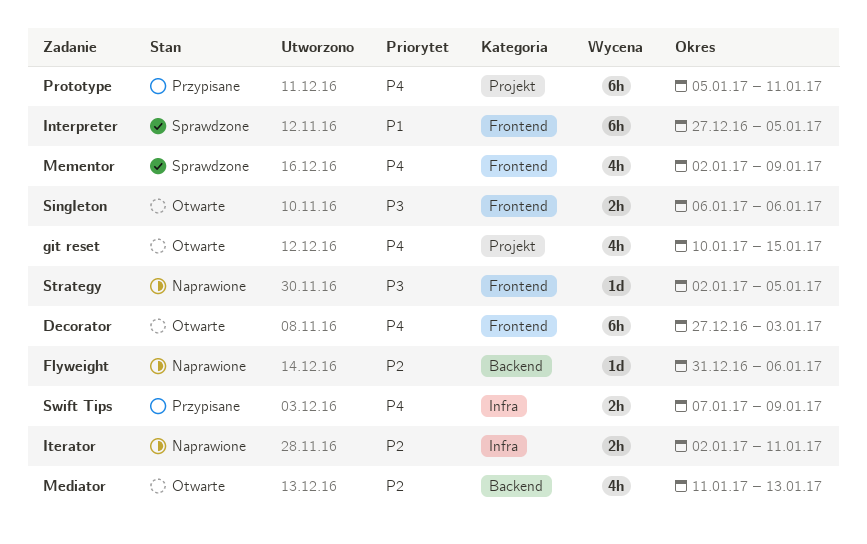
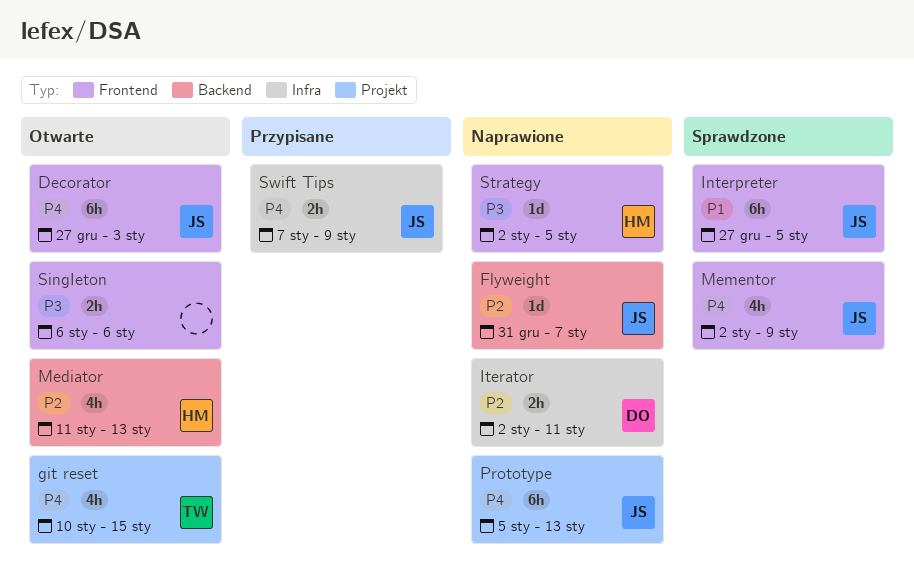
Flyweight, due: Jan 6 -> Jan 7
Prototype, status: Przypisane -> Naprawione
Prototype, due: Jan 11 -> Jan 13

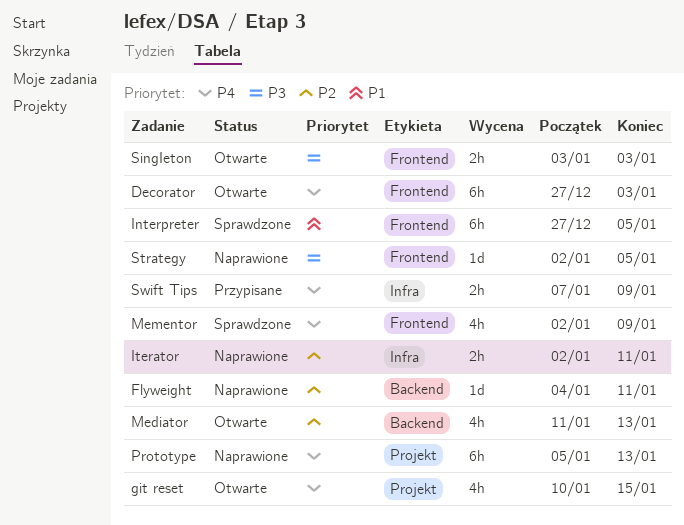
Flyweight, start: Dec 31 -> Jan 4
Flyweight, due: Jan 7 -> Jan 11
SingIeton, start: Jan 6 -> Jan 3
SingIeton, due: Jan 6 -> Jan 3

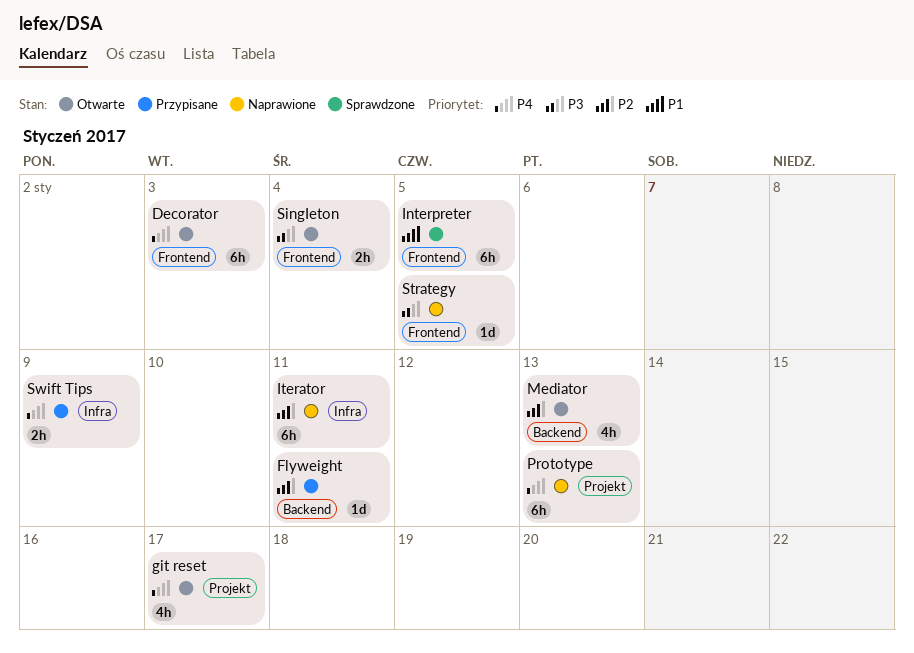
Flyweight, status: Naprawione -> Przypisane
git reset, due: Jan 15 -> Jan 17
Iterator, estimate: 2h -> 6h
Mementor: present -> none
SingIeton, due: Jan 3 -> Jan 4

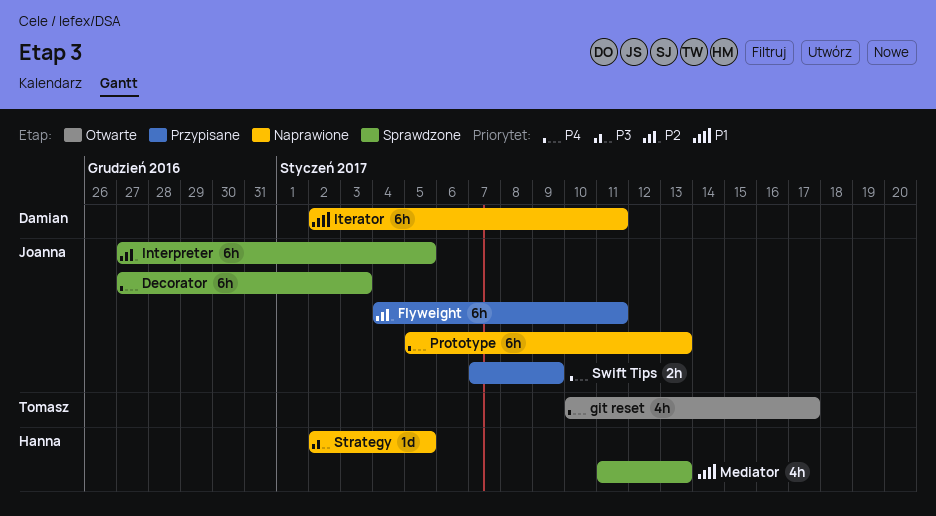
Decorator, status: Otwarte -> Sprawdzone
Flyweight, estimate: 1d -> 6h
Interpreter, priority: P1 -> P2
Iterator, priority: P2 -> P1
Mediator, status: Otwarte -> Sprawdzone
Mediator, priority: P2 -> P1
SingIeton: present -> none

